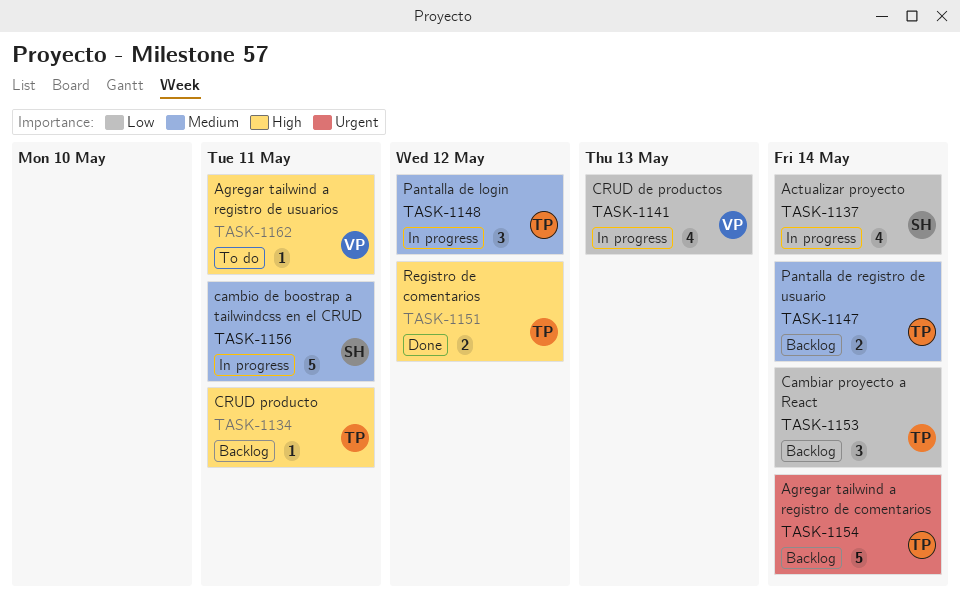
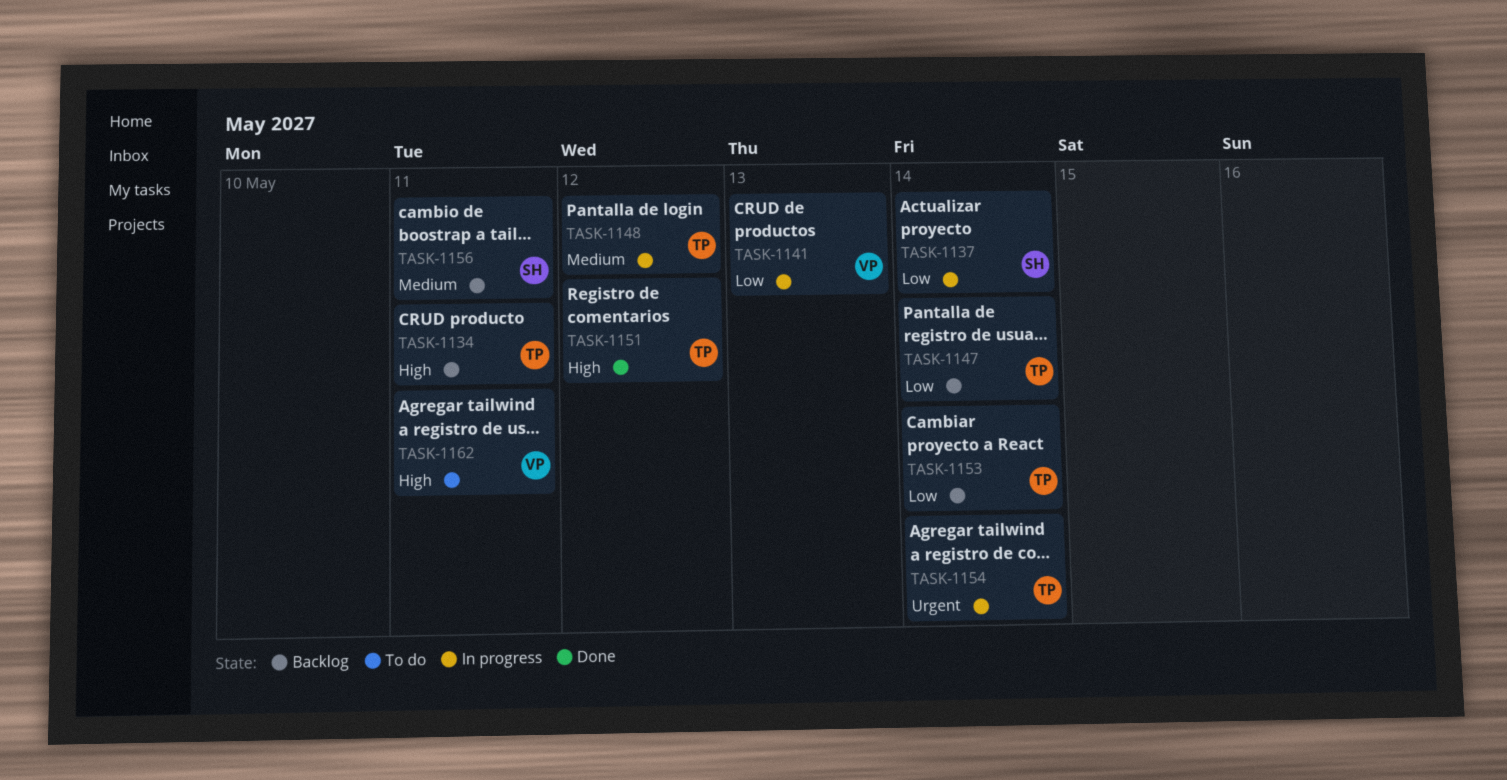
TASK-1147, priority: Medium -> Low
TASK-1154, status: Backlog -> In progress
TASK-1156, status: In progress -> Backlog

